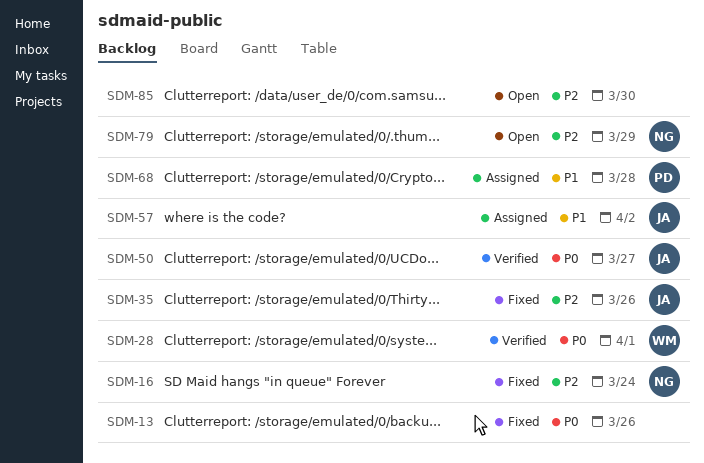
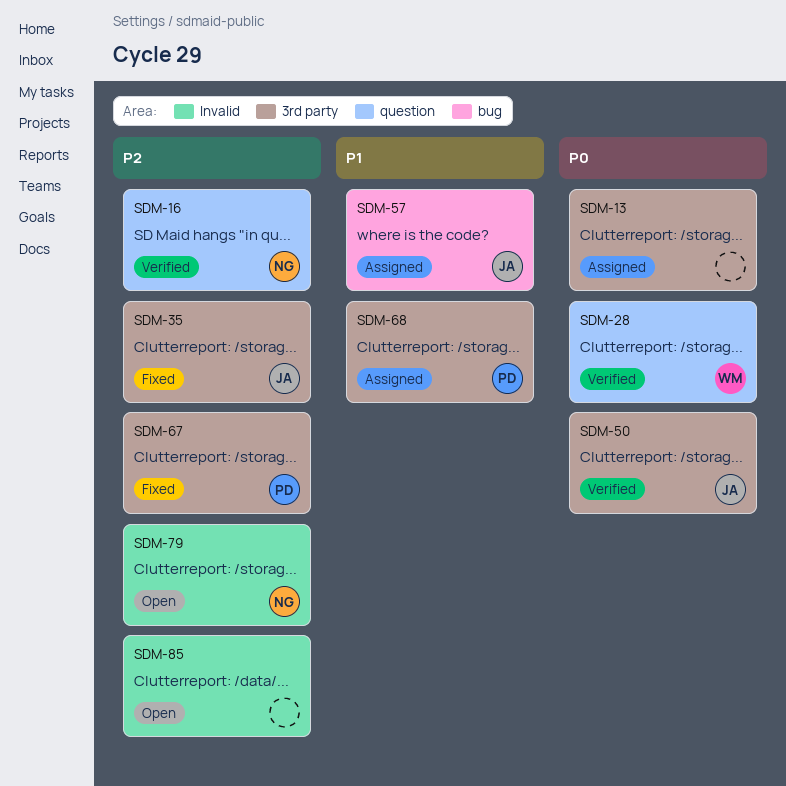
SDM-13, status: Fixed -> Assigned
SDM-16, status: Fixed -> Verified
SDM-67: none -> present

